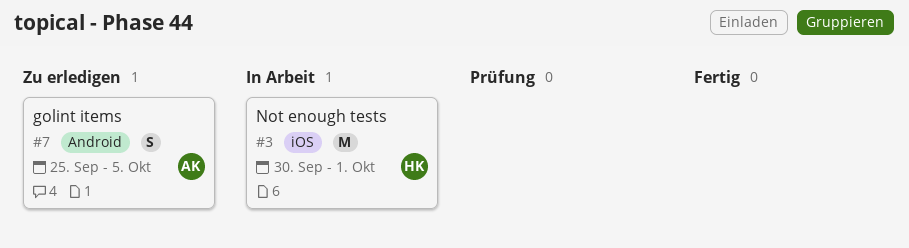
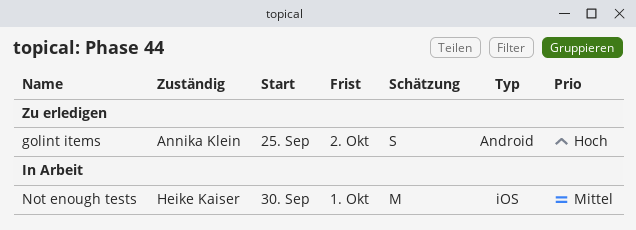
golint items, due: Oct 5 -> Oct 2

